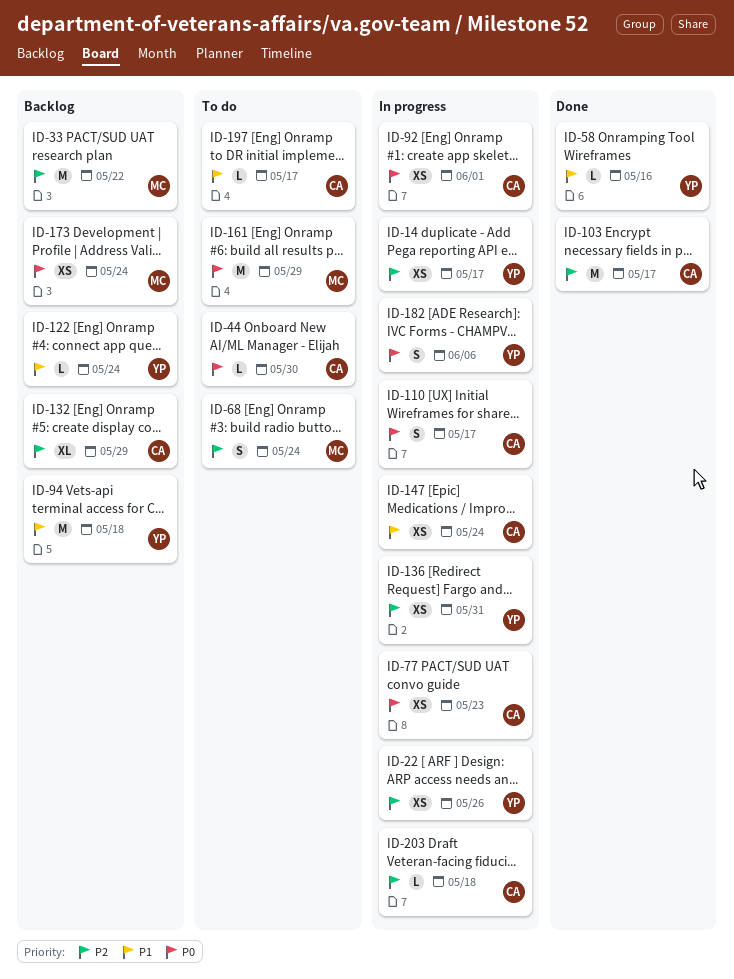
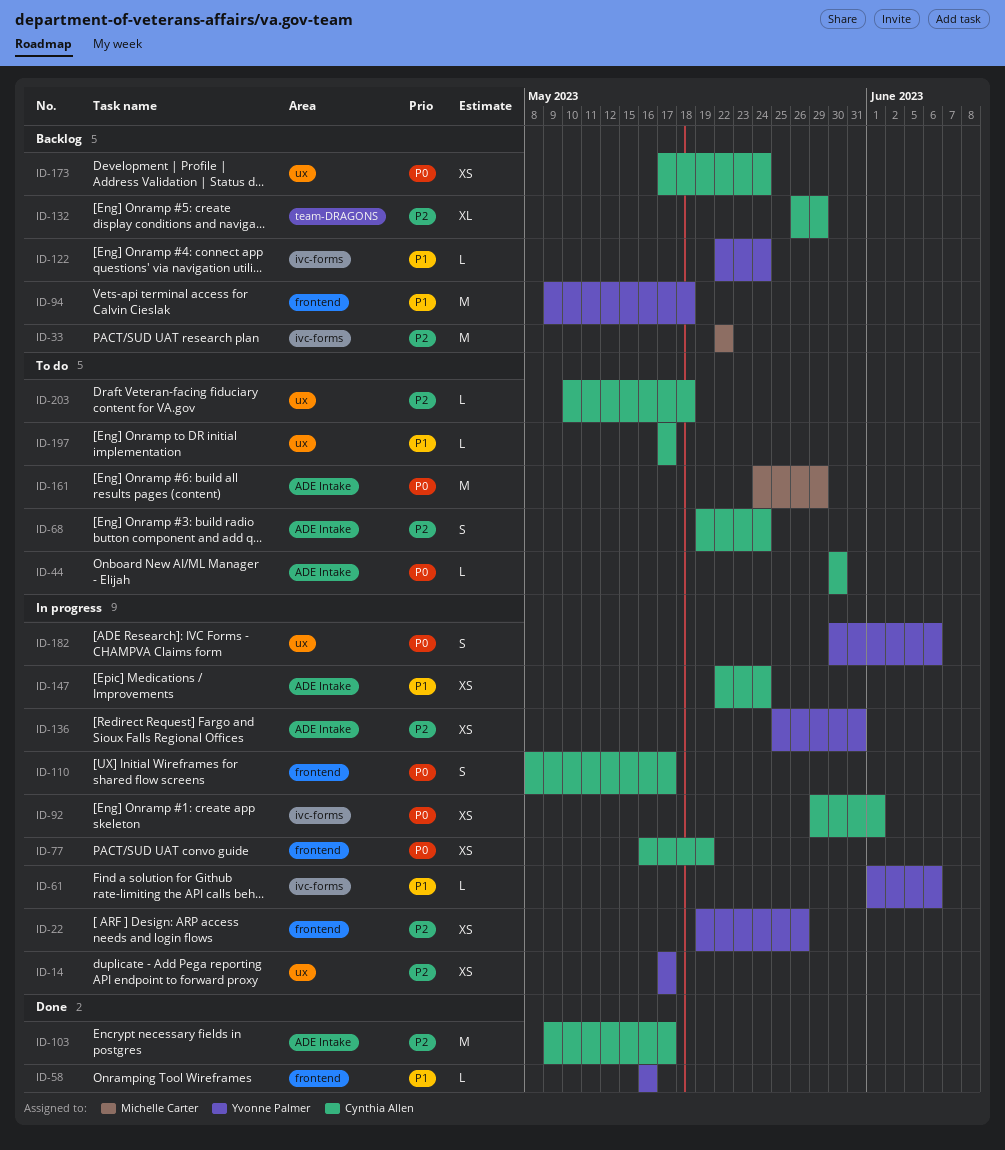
ID-61: none -> present
ID-68, owner: Michelle Carter -> Cynthia Allen
ID-77, due: May 23 -> May 19
ID-173, owner: Michelle Carter -> Cynthia Allen
ID-203, status: In progress -> To do

